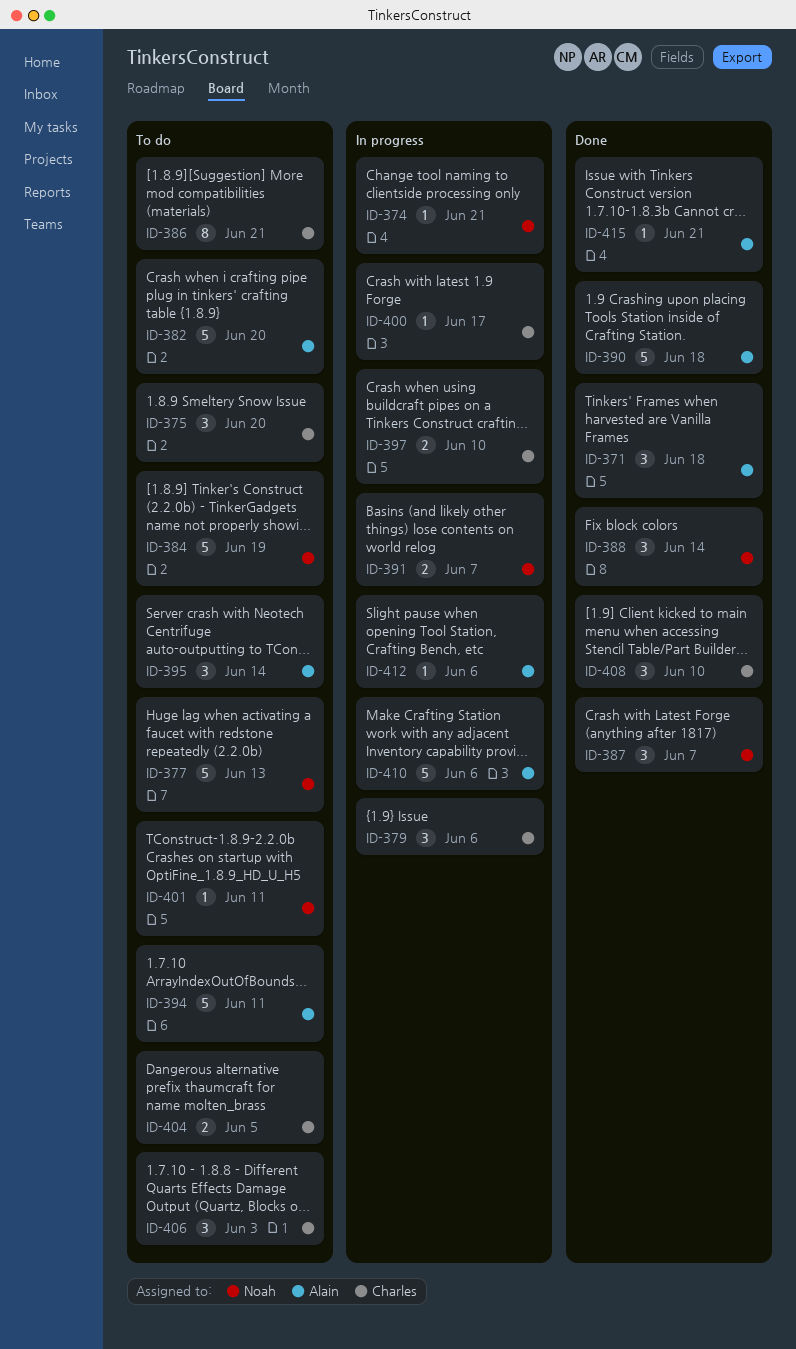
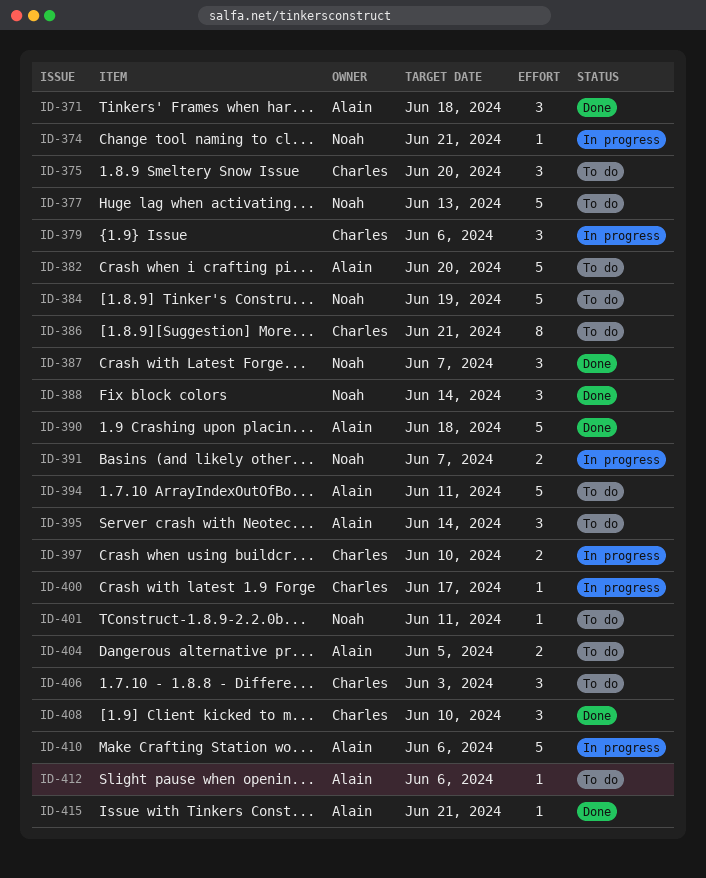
ID-404, owner: Charles -> Alain
ID-412, status: In progress -> To do

